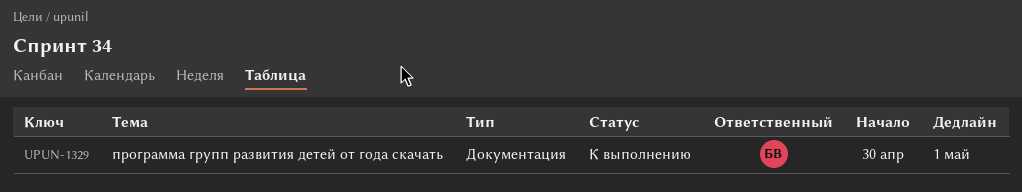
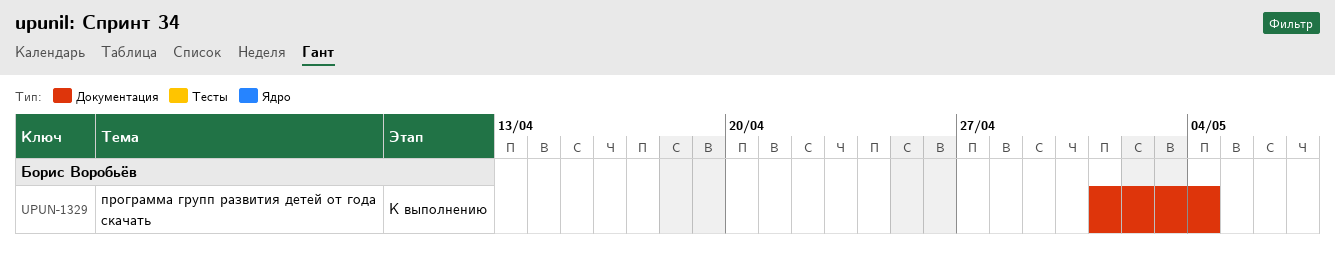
UPUN-1329, start: Apr 30 -> May 1
UPUN-1329, due: May 1 -> May 4

